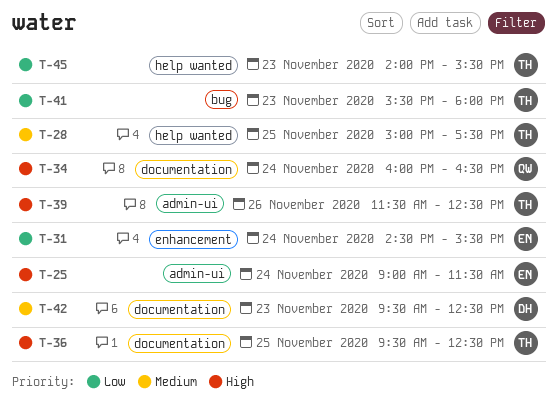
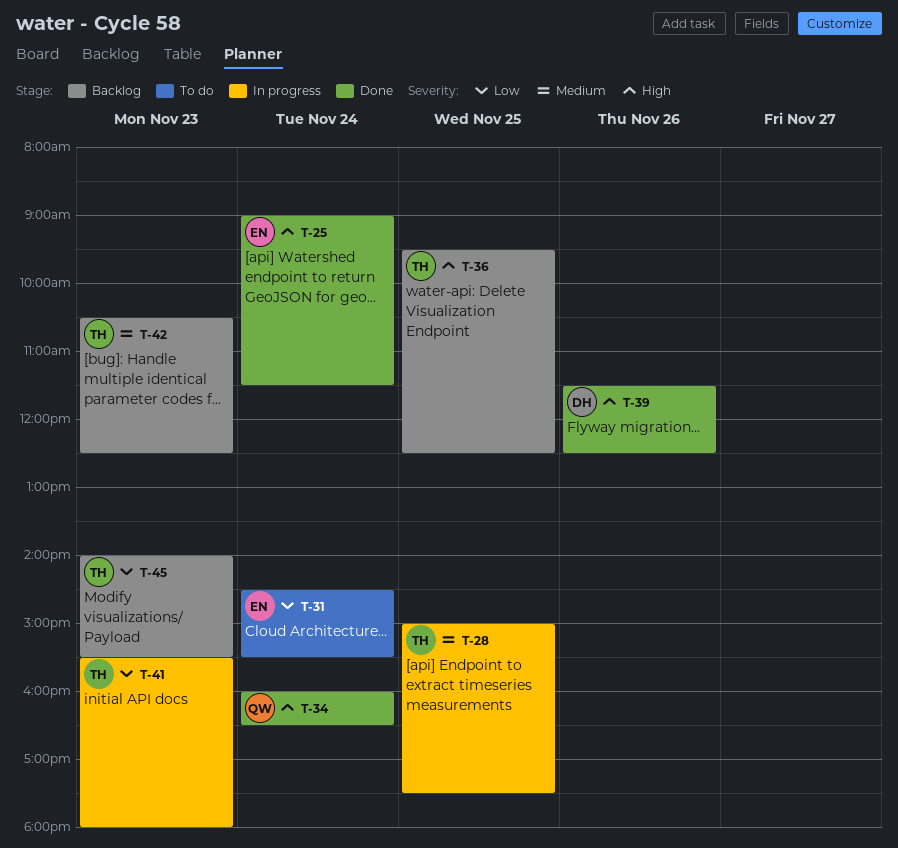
T-39, owner: TH -> DH
T-42, owner: DH -> TH
T-42, begins: 09:30 -> 10:30

